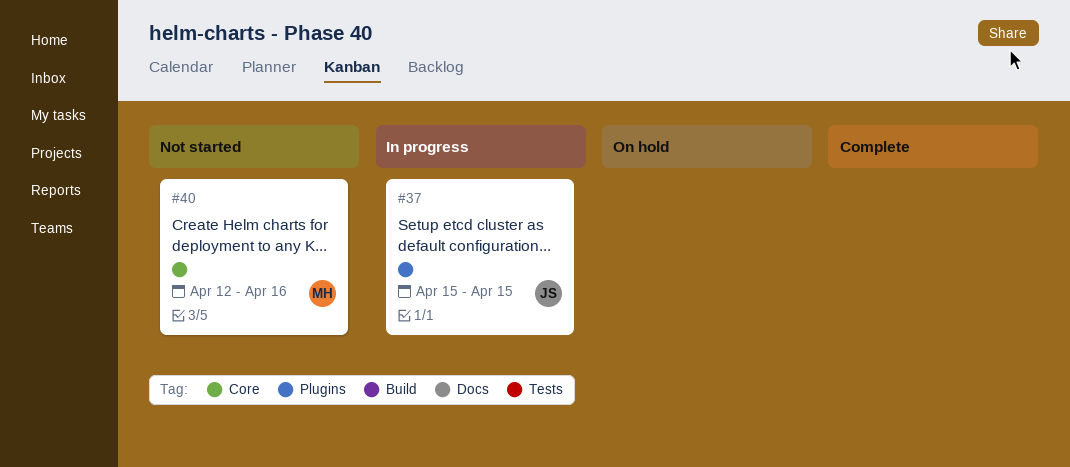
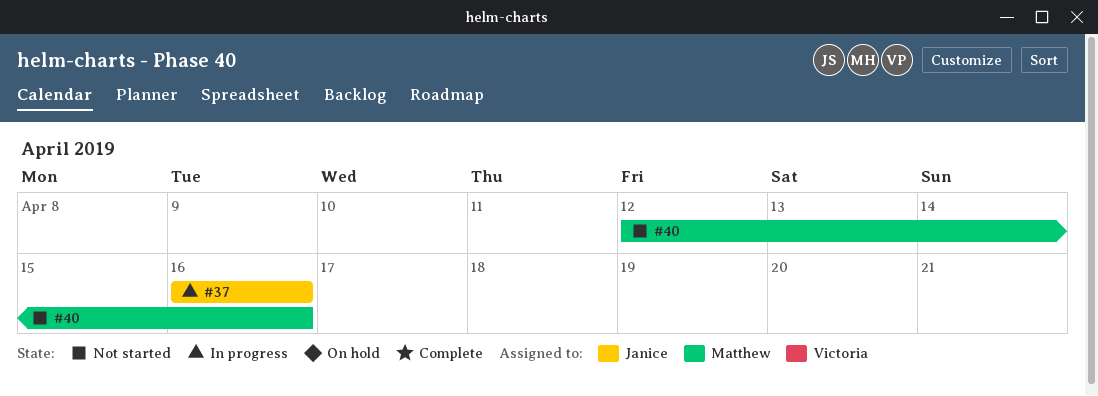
#37, start: Apr 15 -> Apr 16
#37, due: Apr 15 -> Apr 16

